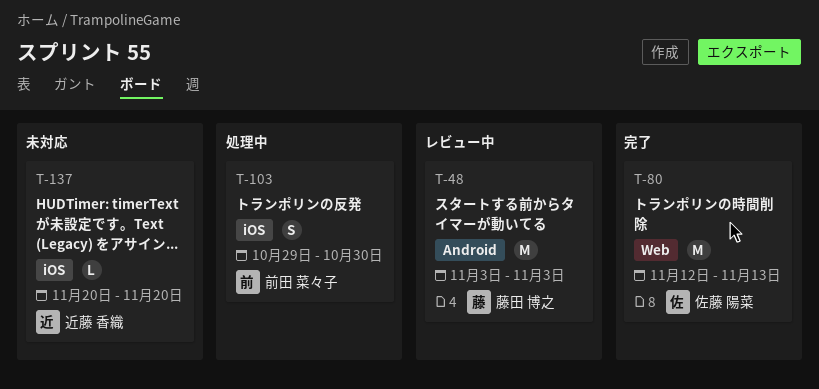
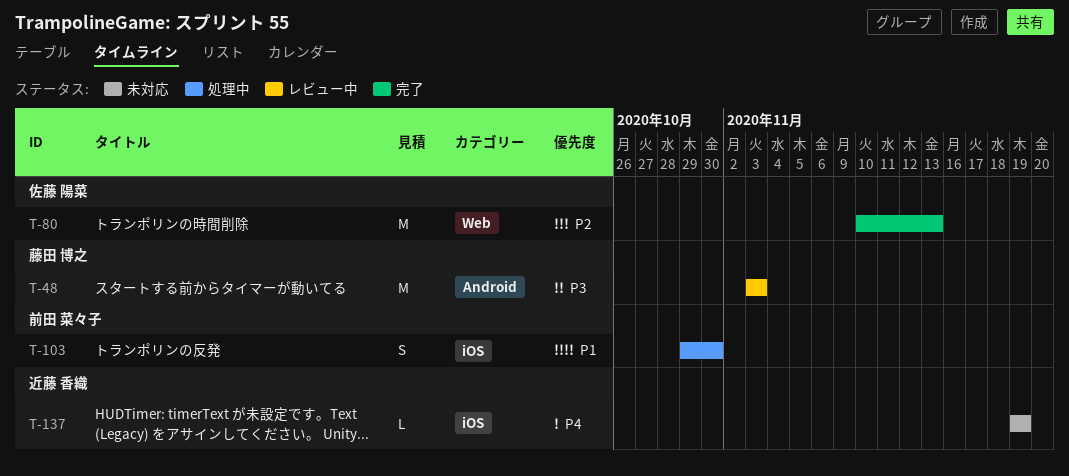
T-80, start: Nov 12 -> Nov 10
T-137, start: Nov 20 -> Nov 19
T-137, due: Nov 20 -> Nov 19

